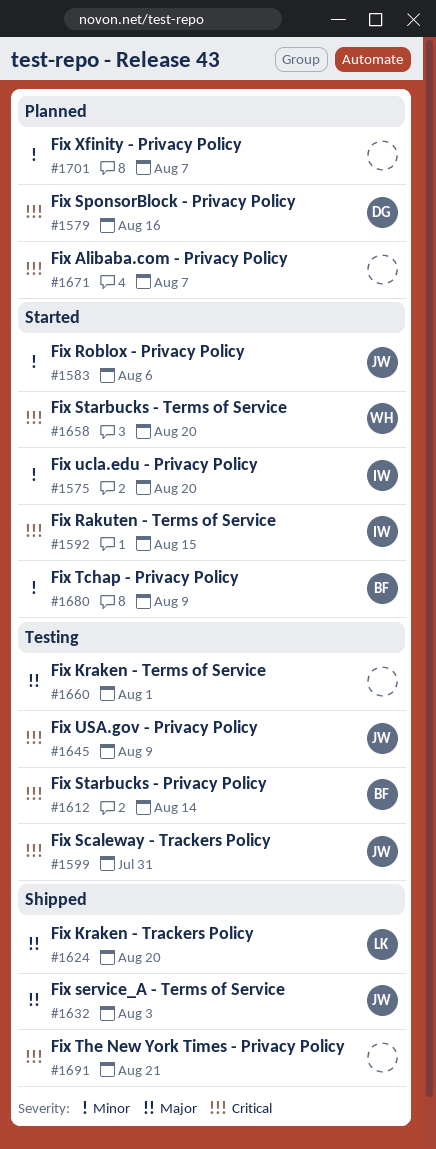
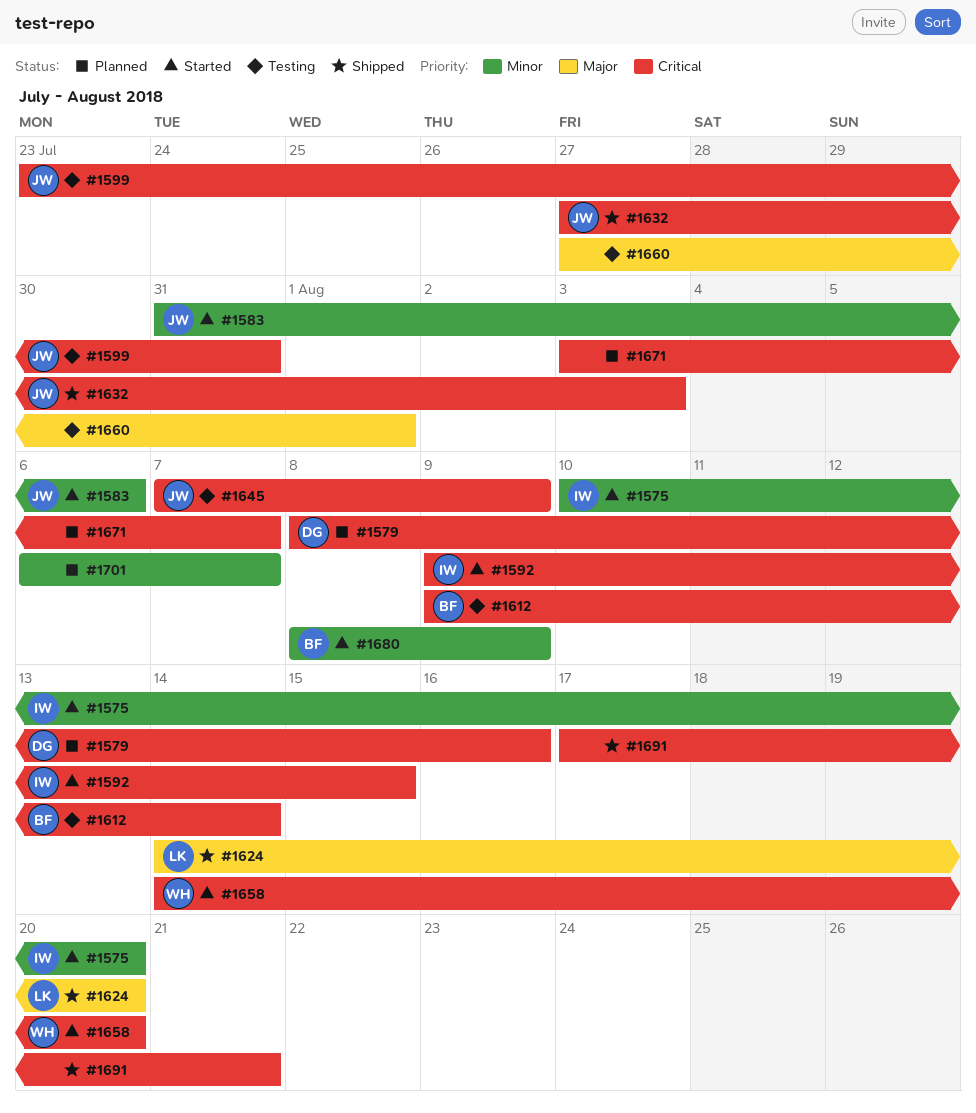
#1632, priority: Major -> Critical

